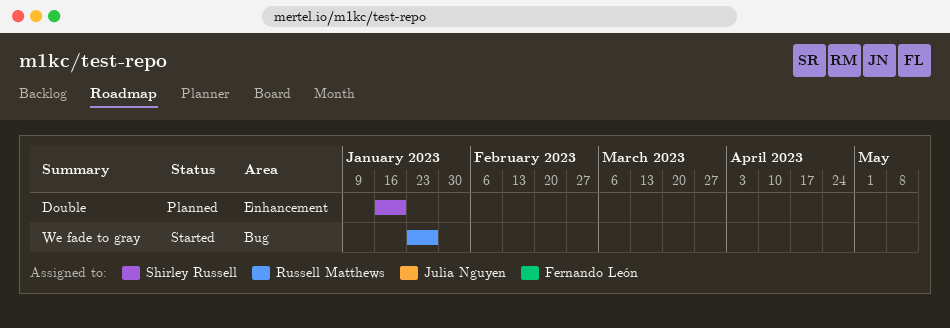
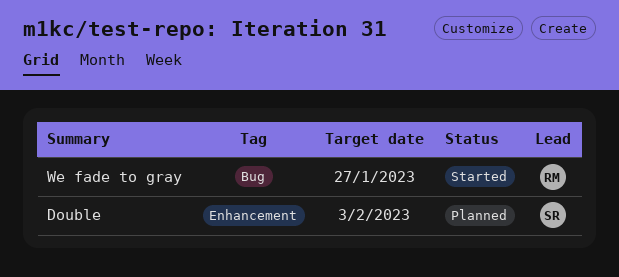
Double, due: Jan 20 -> Feb 3

